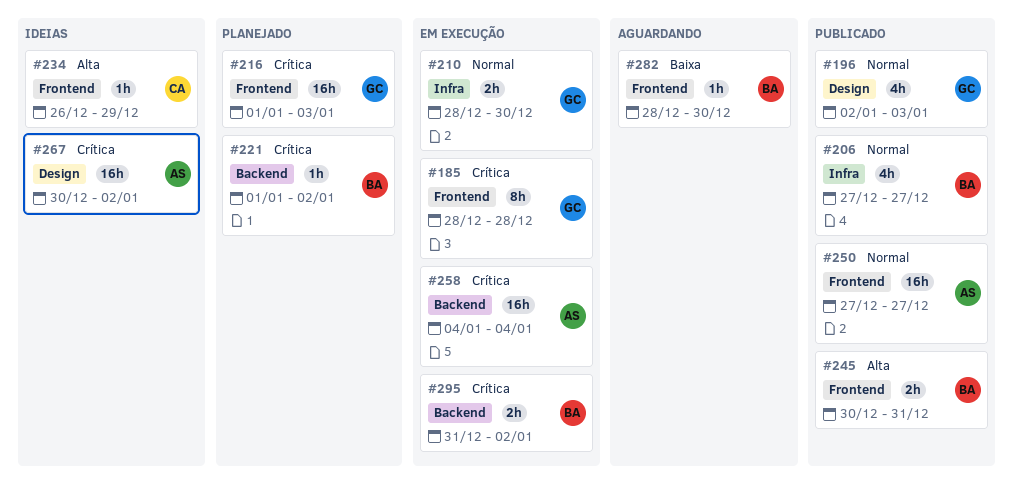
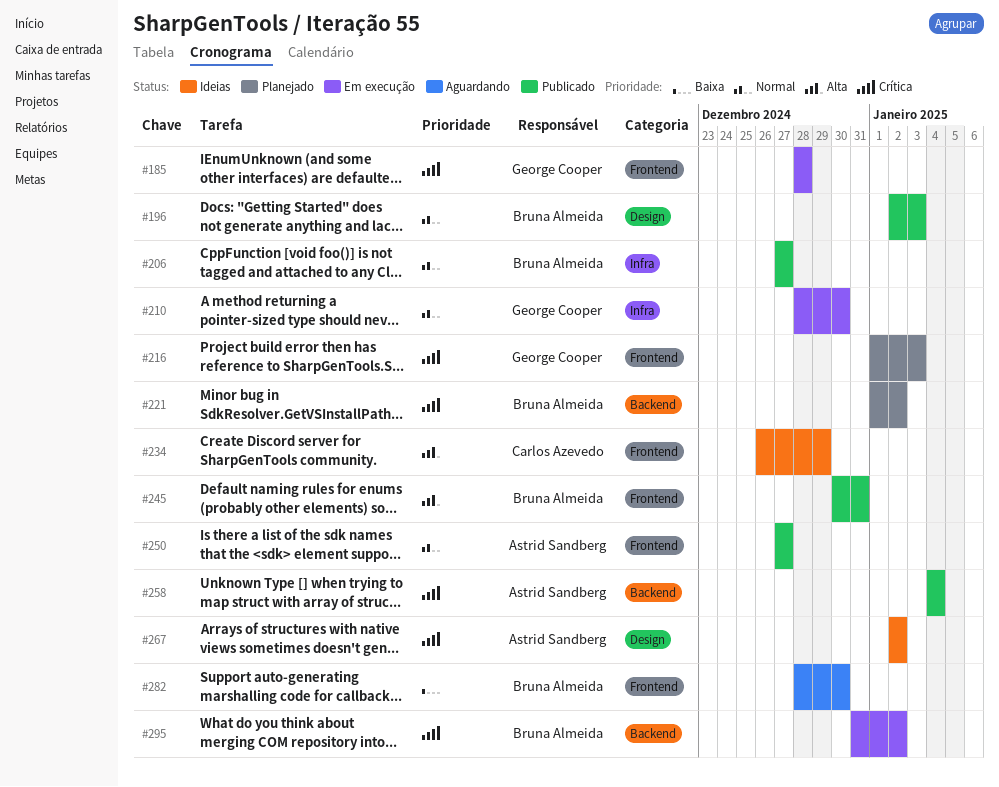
#196, owner: George Cooper -> Bruna Almeida
#258, status: Em execução -> Publicado
#267, start: Dec 30 -> Jan 2

